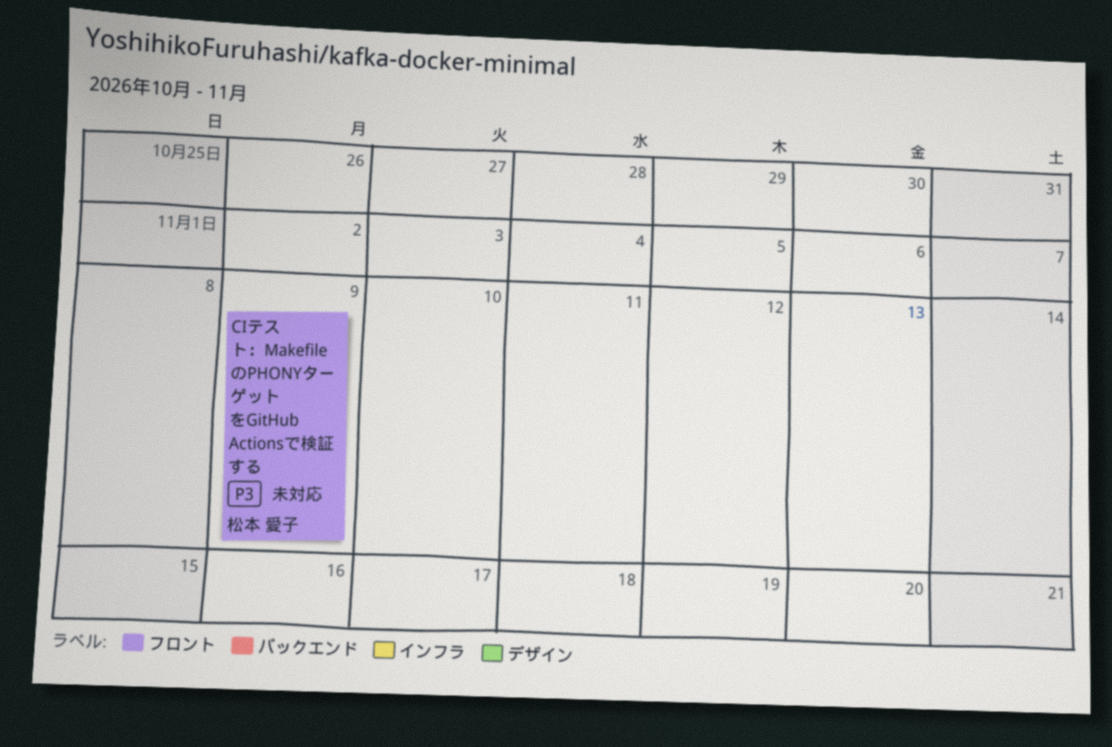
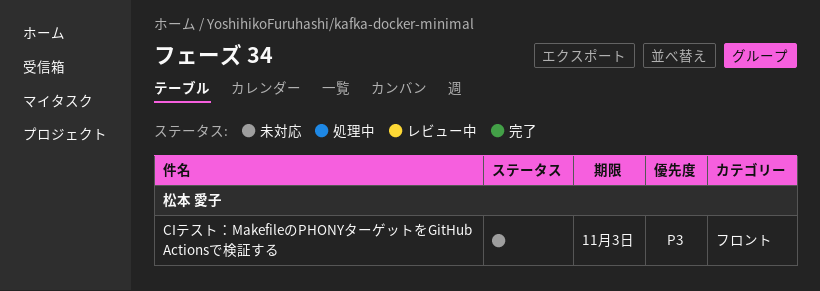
CIテスト：MakefileのPHONYターゲットをGitHub Actionsで検証する, due: Nov 9 -> Nov 3

